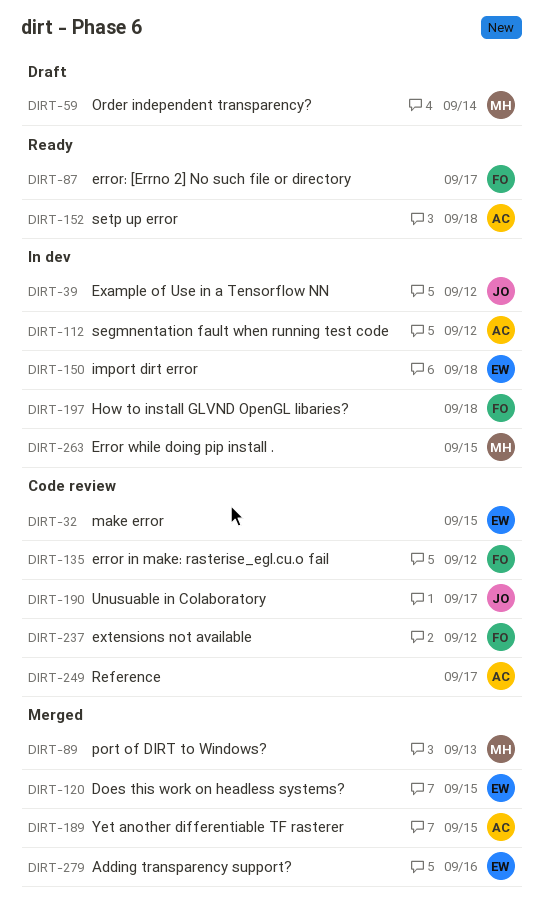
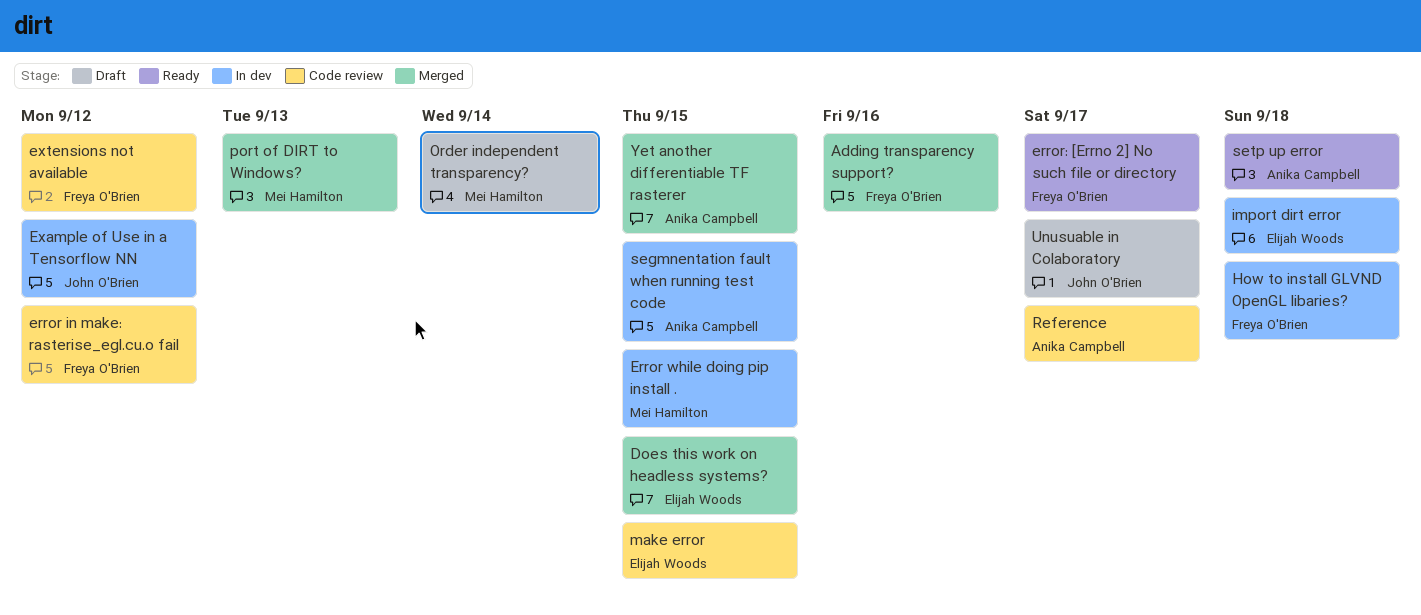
Adding transparency support?, owner: Elijah Woods -> Freya O'Brien
segmnentation fault when running test code, due: Sep 12 -> Sep 15
Unusuable in Colaboratory, status: Code review -> Draft

